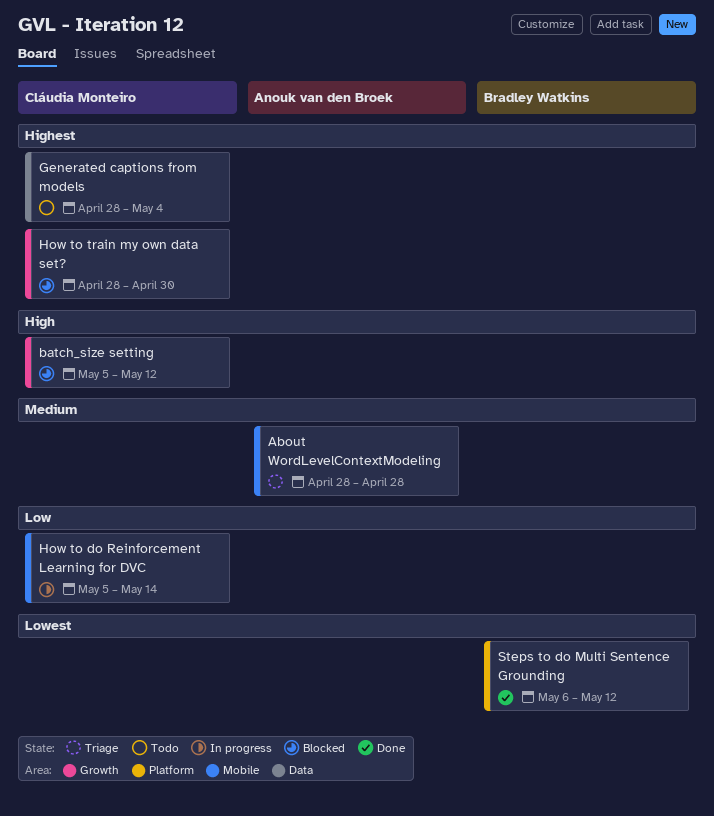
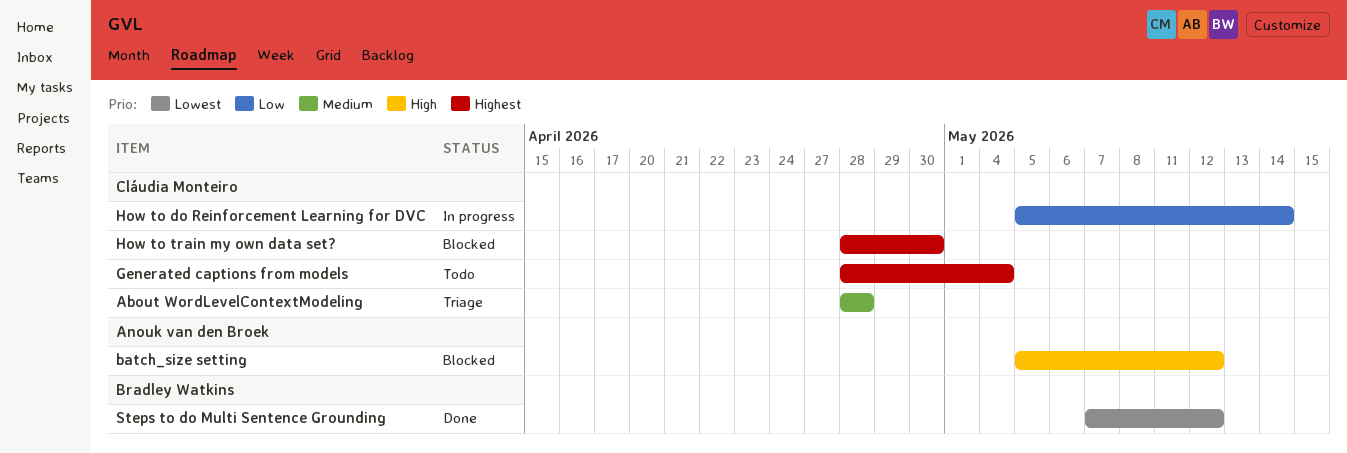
About WordLevelContextModeling, owner: Anouk van den Broek -> Cláudia Monteiro
batch_size setting, owner: Cláudia Monteiro -> Anouk van den Broek
Steps to do Multi Sentence Grounding, start: May 6 -> May 7

